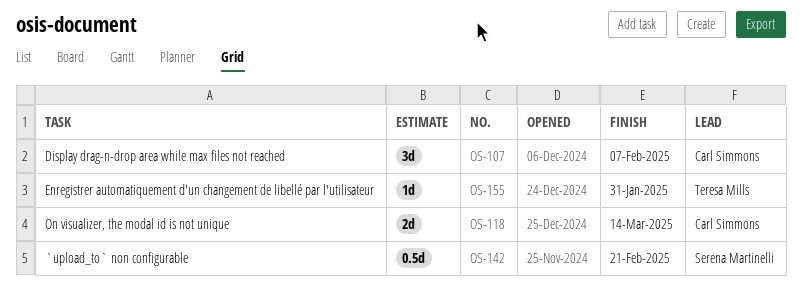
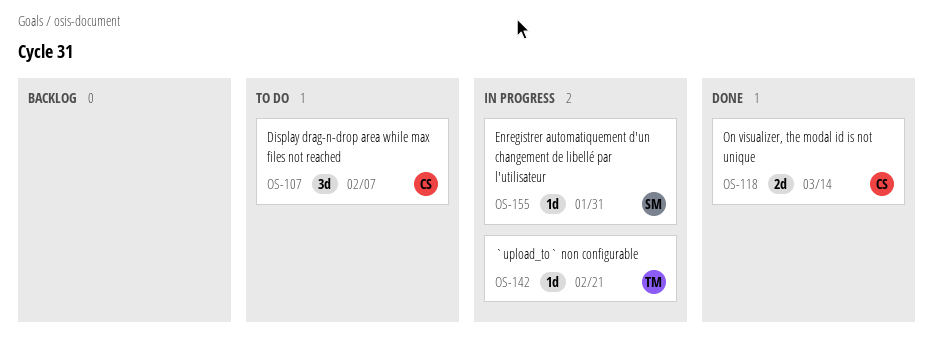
OS-142, owner: Serena Martinelli -> Teresa Mills
OS-142, estimate: 0.5d -> 1d
OS-155, owner: Teresa Mills -> Serena Martinelli

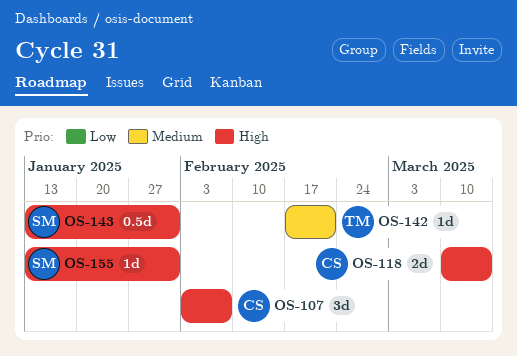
OS-143: none -> present

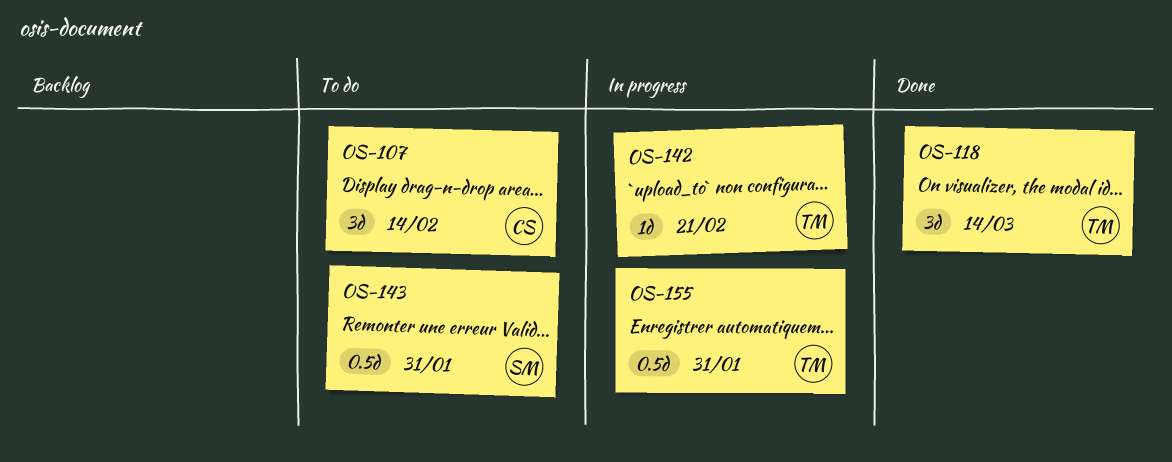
OS-107, due: Feb 7 -> Feb 14
OS-118, owner: CS -> TM
OS-118, estimate: 2d -> 3d
OS-155, owner: SM -> TM
OS-155, estimate: 1d -> 0.5d

